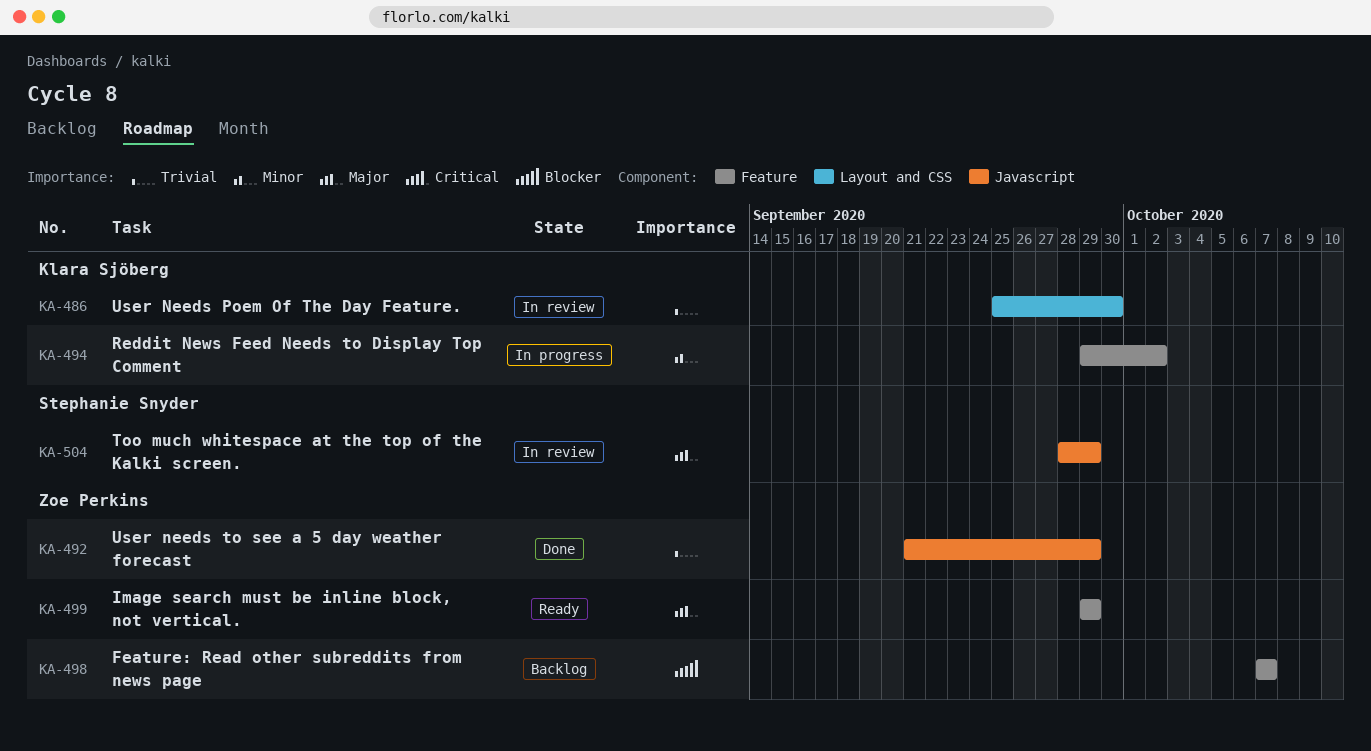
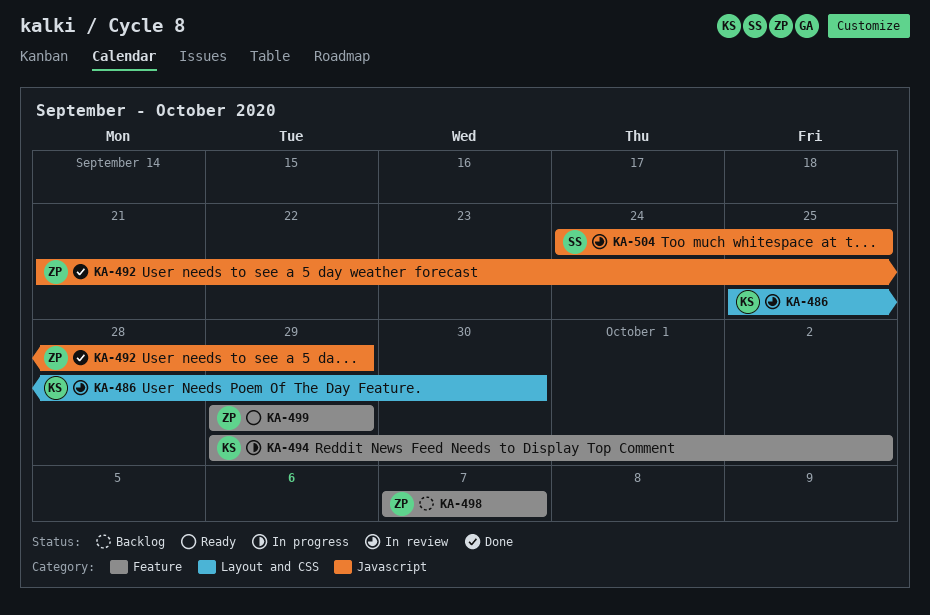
KA-504, start: Sep 28 -> Sep 24
KA-504, due: Sep 29 -> Sep 25

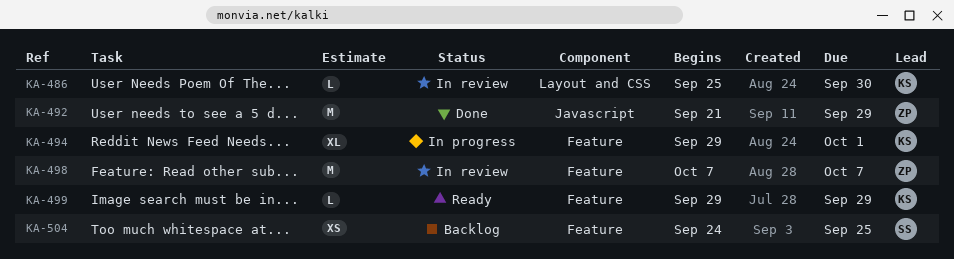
KA-494, due: Oct 2 -> Oct 1
KA-498, status: Backlog -> In review
KA-499, owner: ZP -> KS
KA-504, status: In review -> Backlog
KA-504, label: Javascript -> Feature

